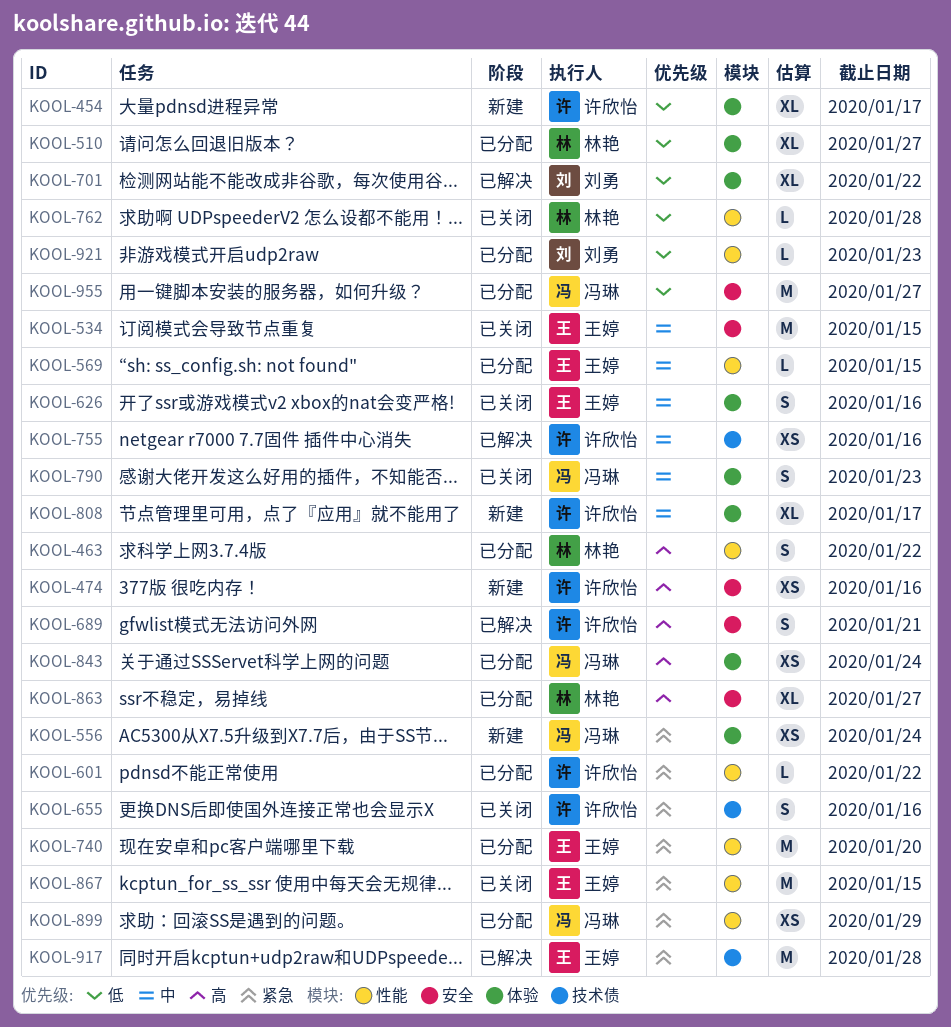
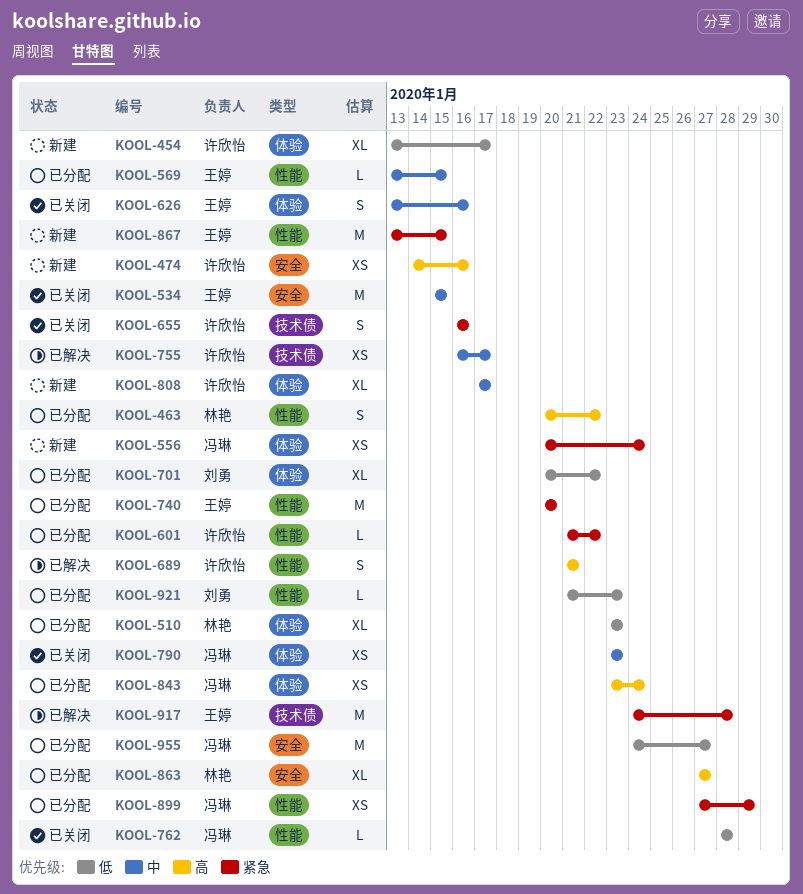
KOOL-510, due: Jan 27 -> Jan 23
KOOL-689, label: 安全 -> 性能
KOOL-701, status: 已解决 -> 已分配
KOOL-755, due: Jan 16 -> Jan 17
KOOL-762, owner: 林艳 -> 冯琳
KOOL-790, estimate: S -> XS
KOOL-867, status: 已关闭 -> 新建

